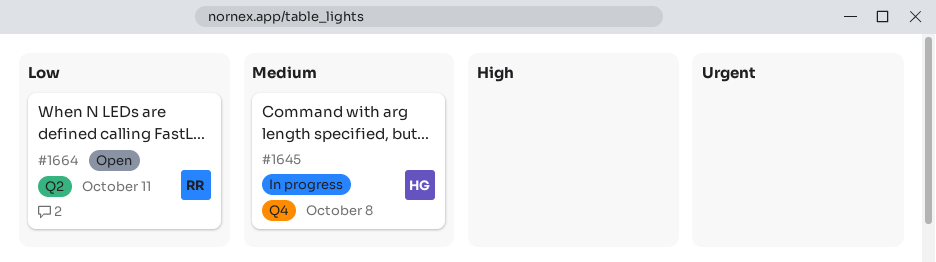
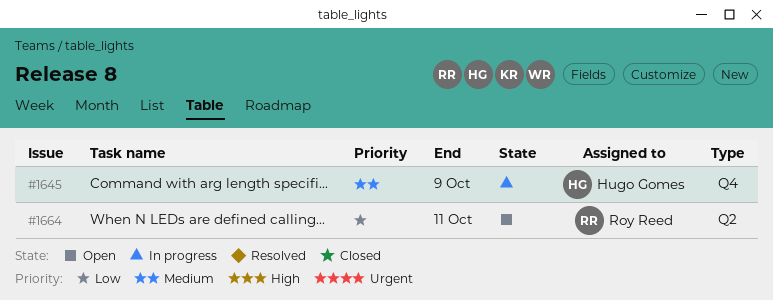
#1645, due: Oct 8 -> Oct 9

